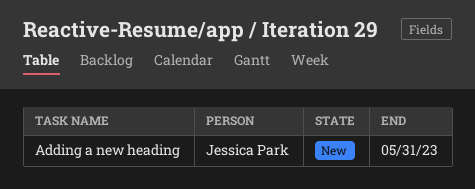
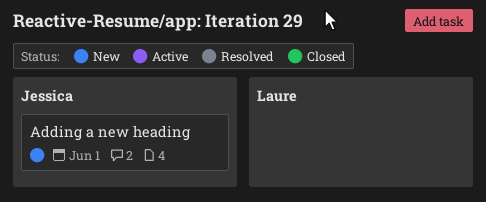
Adding a new heading, due: May 31 -> Jun 1

